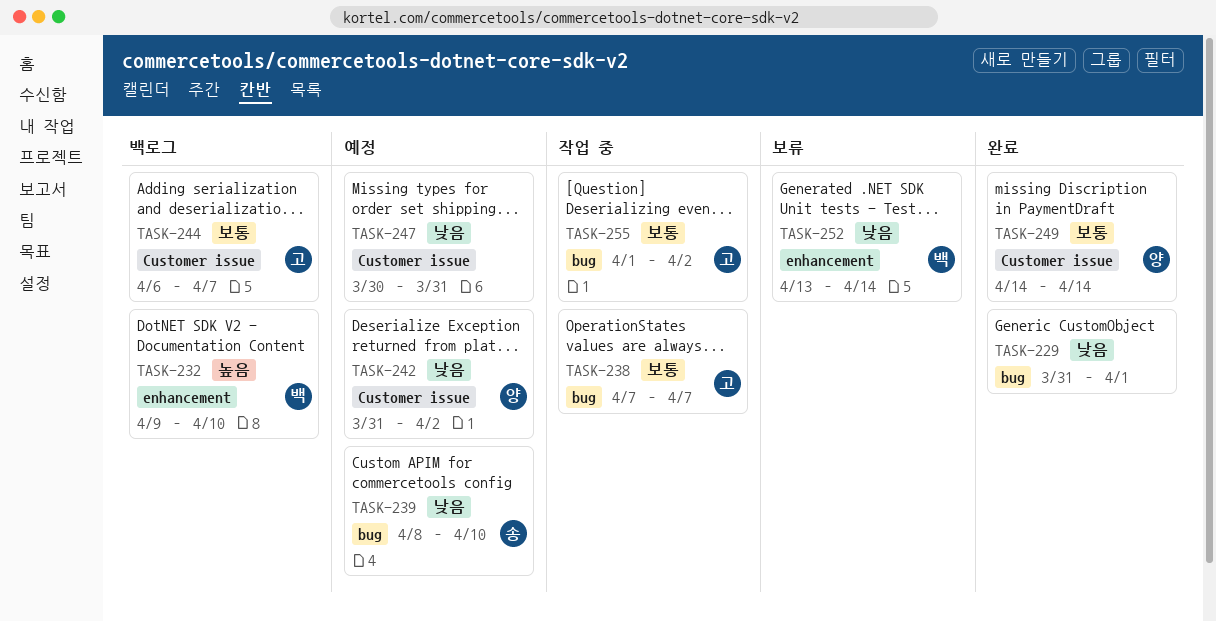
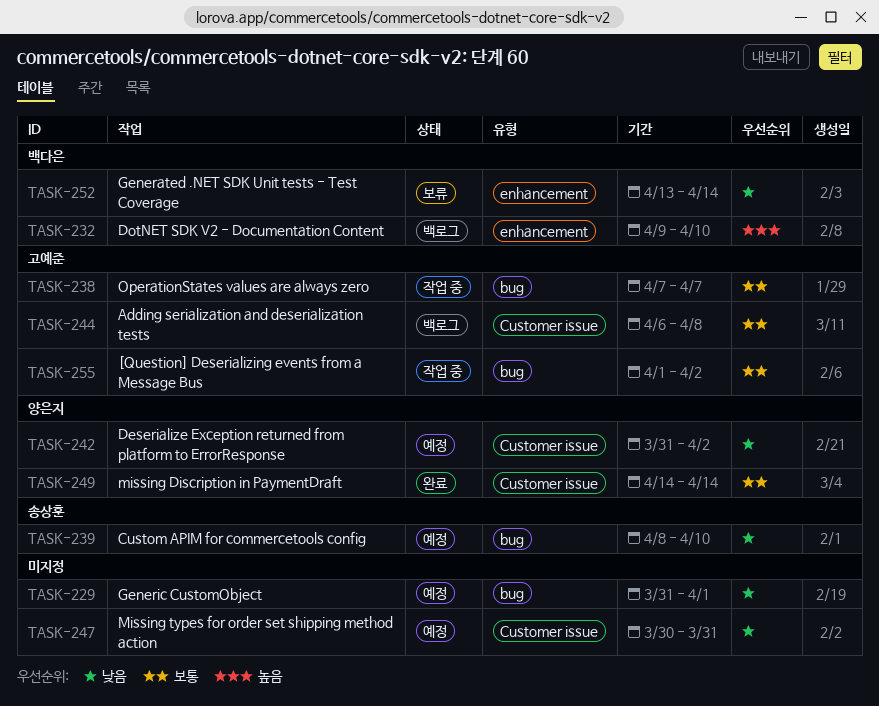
TASK-229, status: 완료 -> 예정
TASK-244, due: Apr 7 -> Apr 8

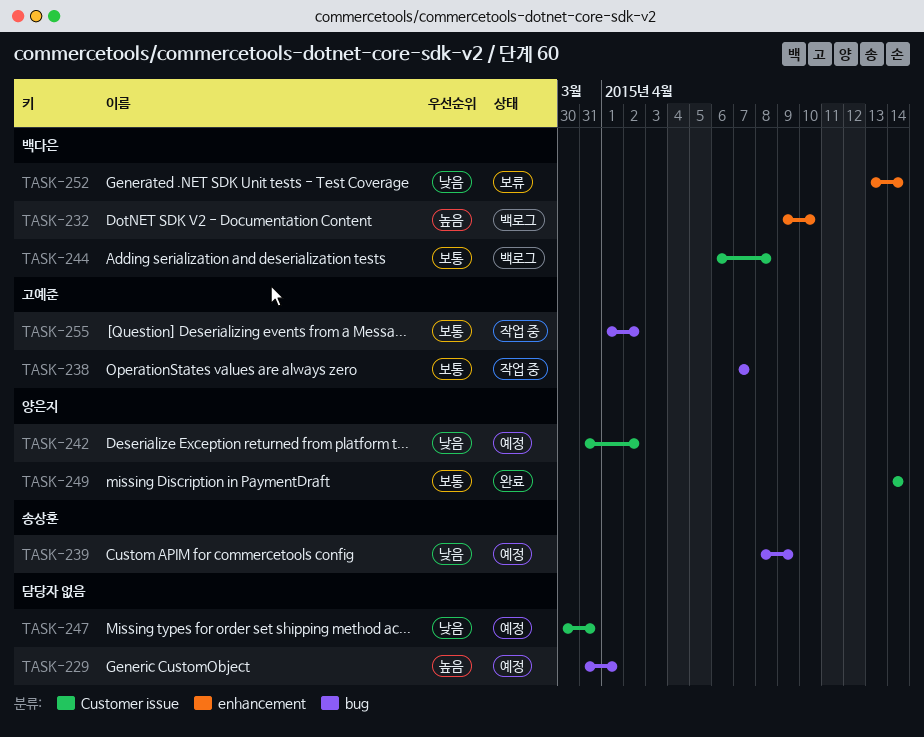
TASK-229, priority: 낮음 -> 높음
TASK-239, due: Apr 10 -> Apr 9
TASK-244, owner: 고예준 -> 백다은

